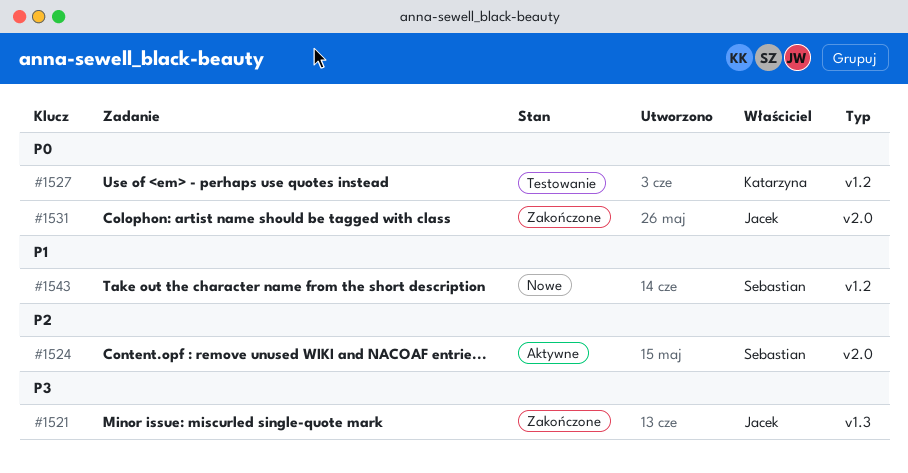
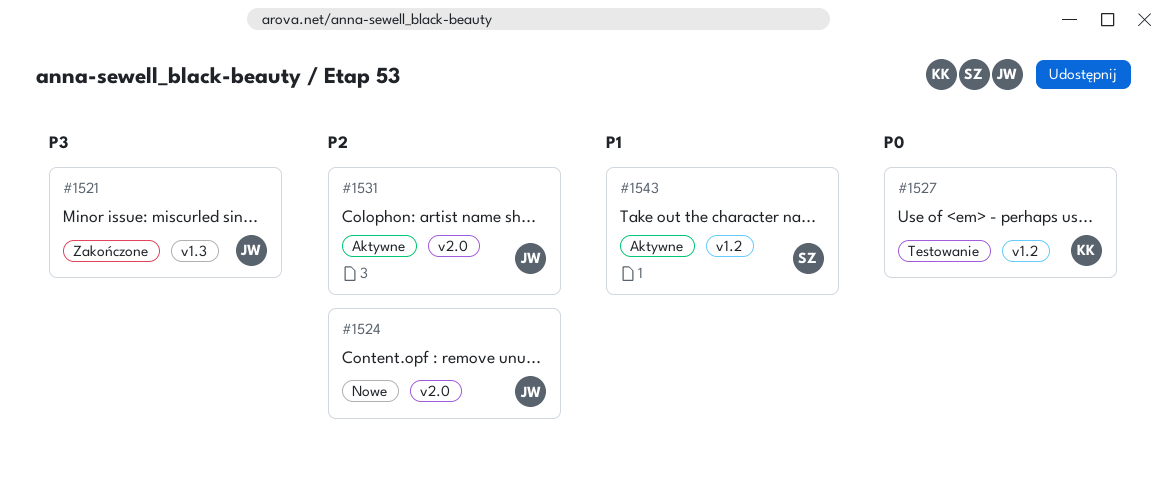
#1524, status: Aktywne -> Nowe
#1524, owner: Sebastian -> Jacek
#1531, status: Zakończone -> Aktywne
#1531, priority: P0 -> P2
#1543, status: Nowe -> Aktywne

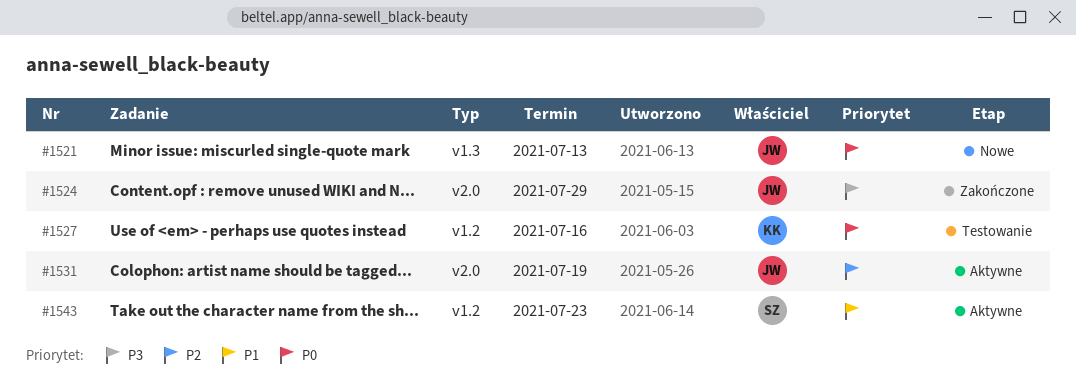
#1521, status: Zakończone -> Nowe
#1521, priority: P3 -> P0
#1524, status: Nowe -> Zakończone
#1524, priority: P2 -> P3

